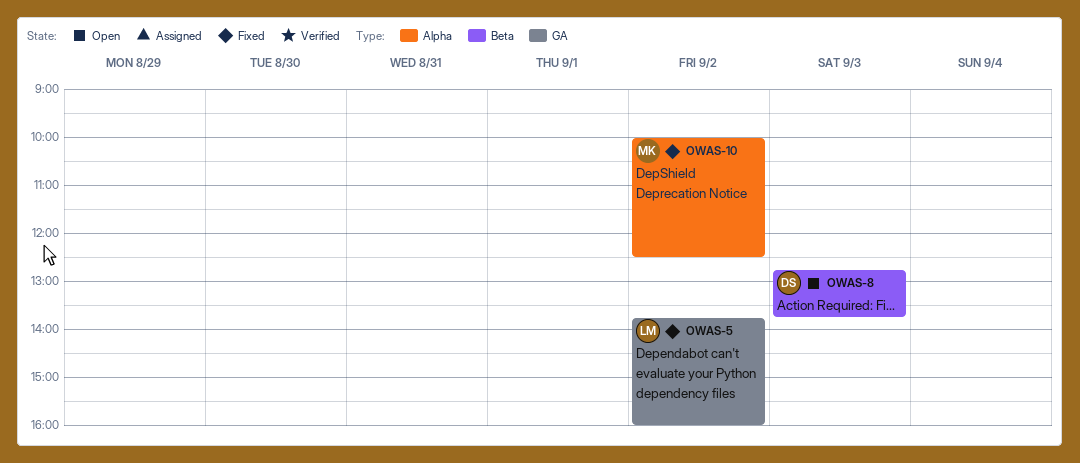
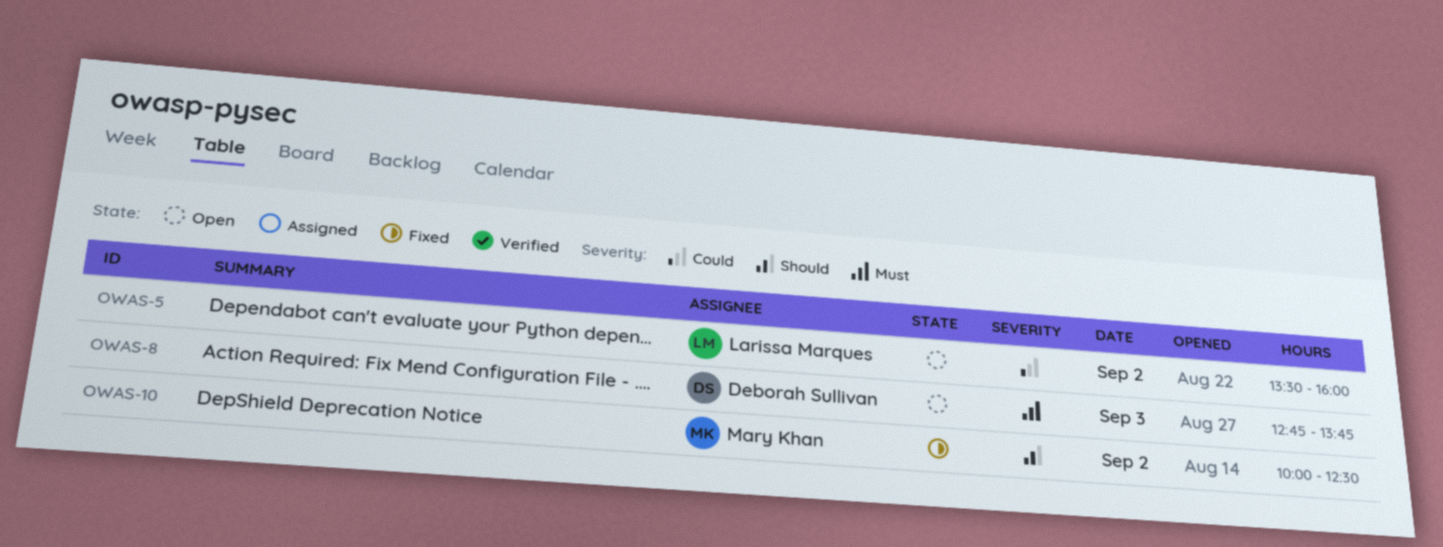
OWAS-5, status: Fixed -> Open
OWAS-5, begins: 13:45 -> 13:30

